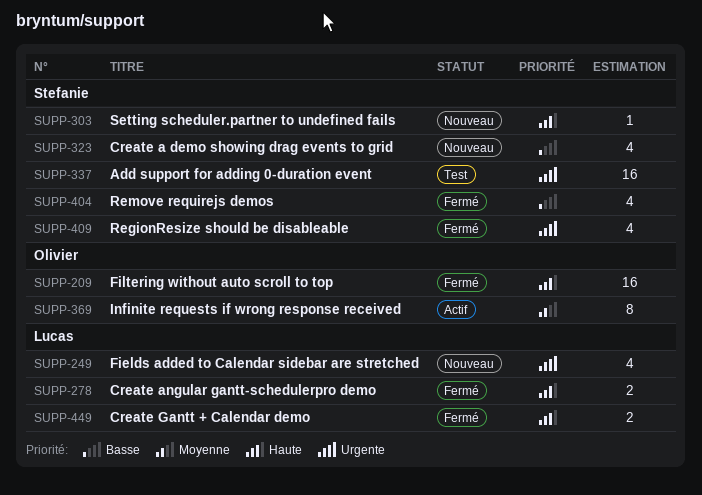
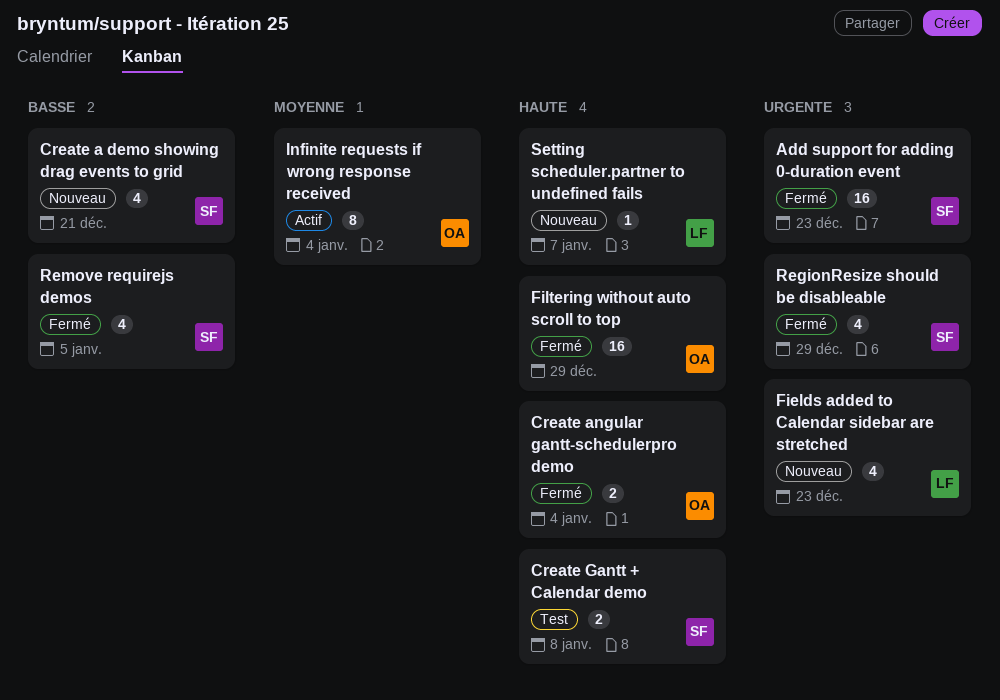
Add support for adding 0-duration event, status: Test -> Fermé
Create angular gantt-schedulerpro demo, owner: Lucas -> Olivier
Create Gantt + Calendar demo, status: Fermé -> Test
Create Gantt + Calendar demo, owner: Lucas -> Stefanie
Setting scheduler.partner to undefined fails, owner: Stefanie -> Lucas

